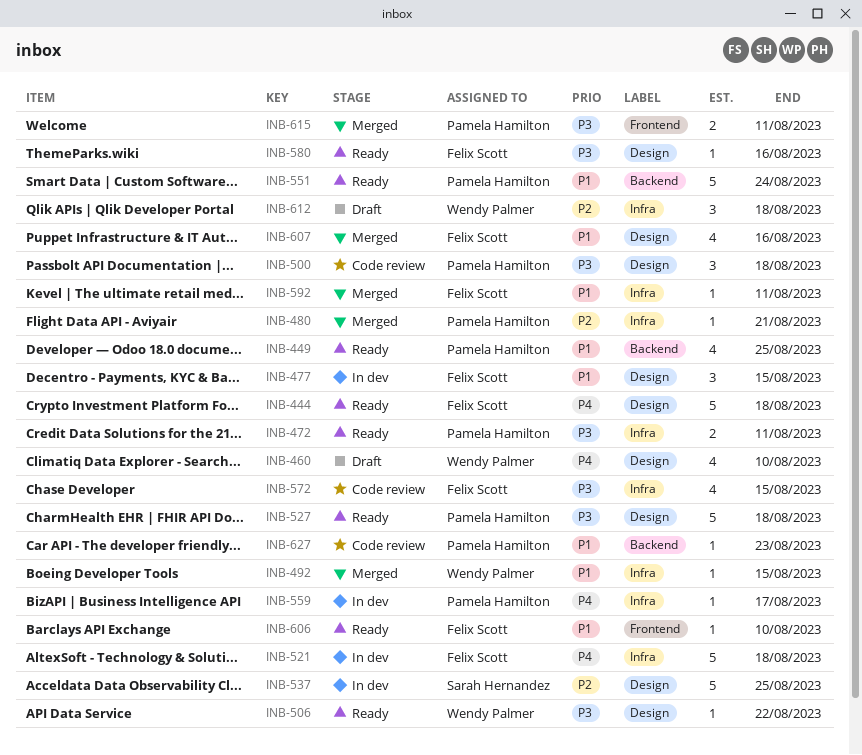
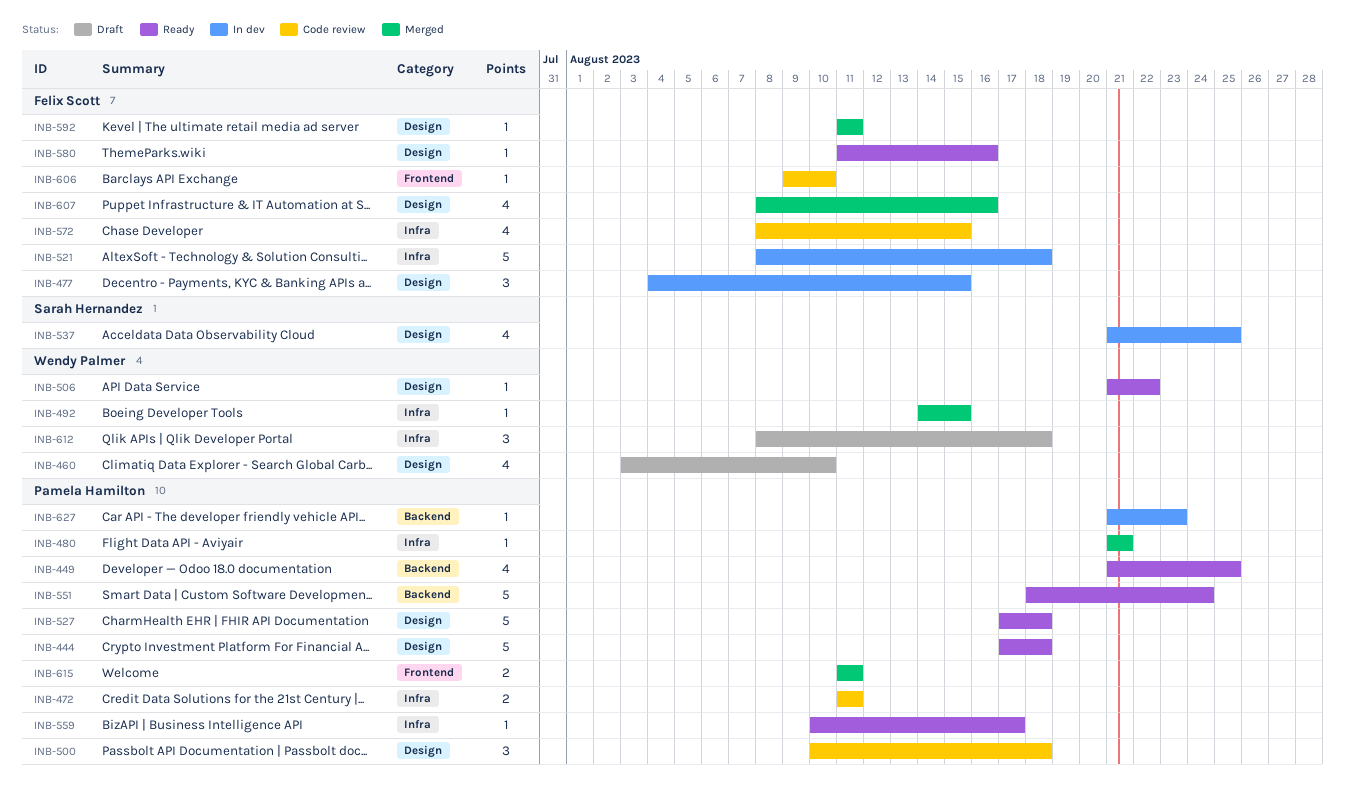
INB-444, owner: Felix Scott -> Pamela Hamilton
INB-472, status: Ready -> Code review
INB-537, estimate: 5 -> 4
INB-559, status: In dev -> Ready
INB-592, label: Infra -> Design
INB-606, status: Ready -> Code review
INB-627, status: Code review -> In dev

